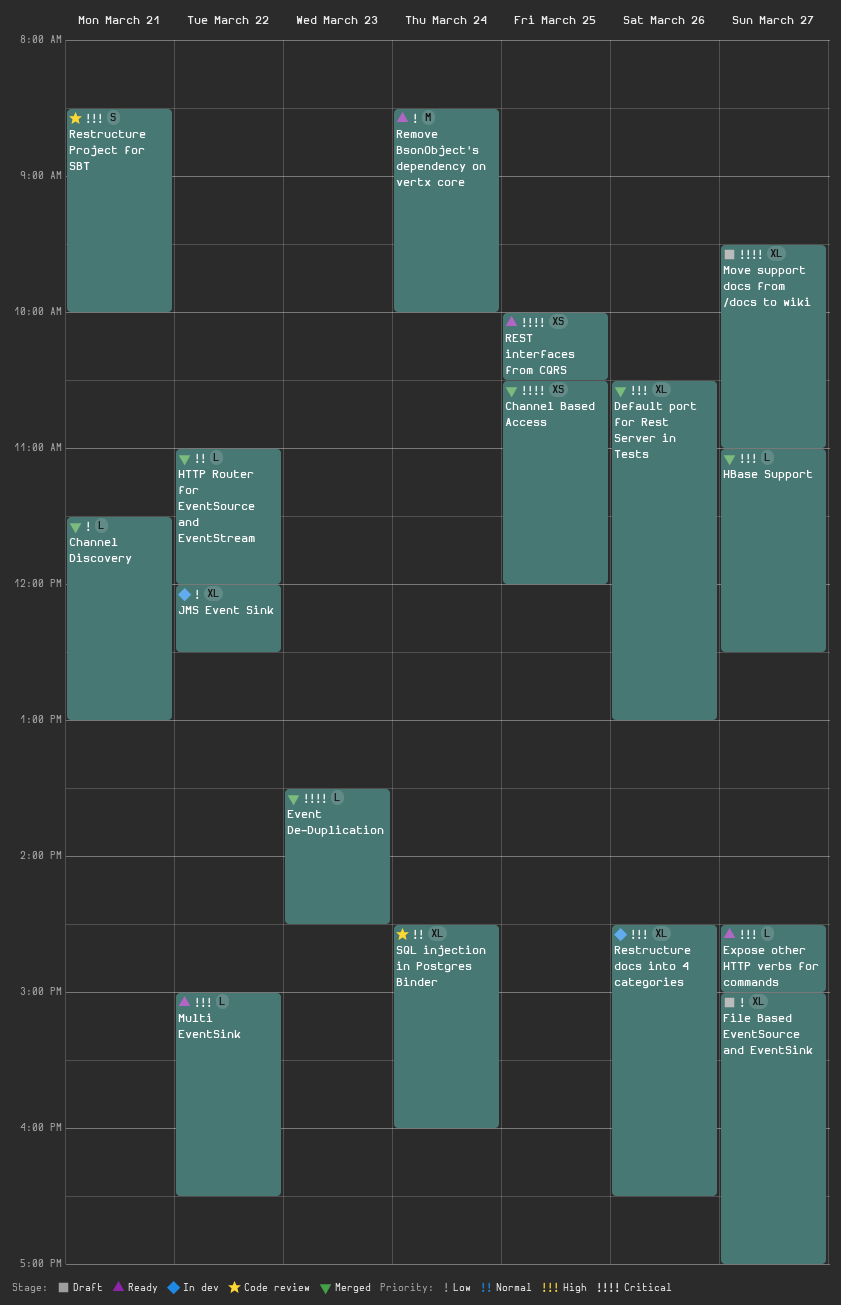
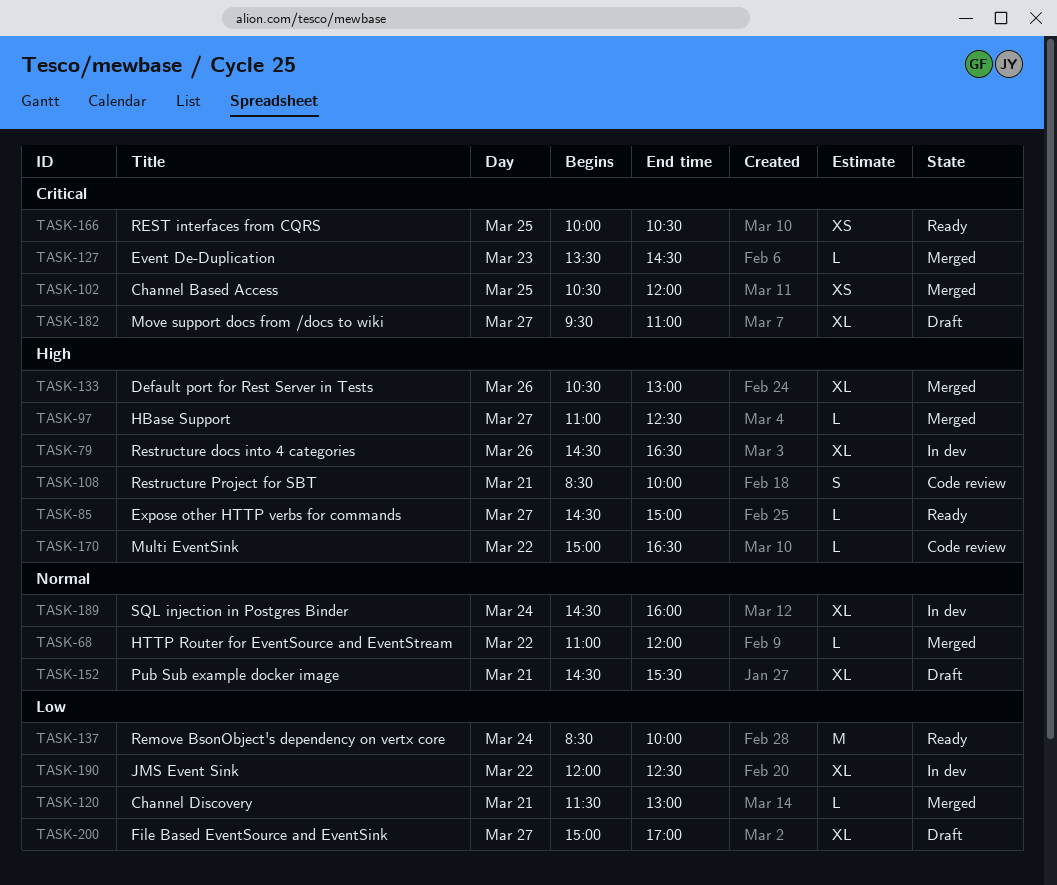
Multi EventSink, status: Ready -> Code review
Pub Sub example docker image: none -> present
SQL injection in Postgres Binder, status: Code review -> In dev

